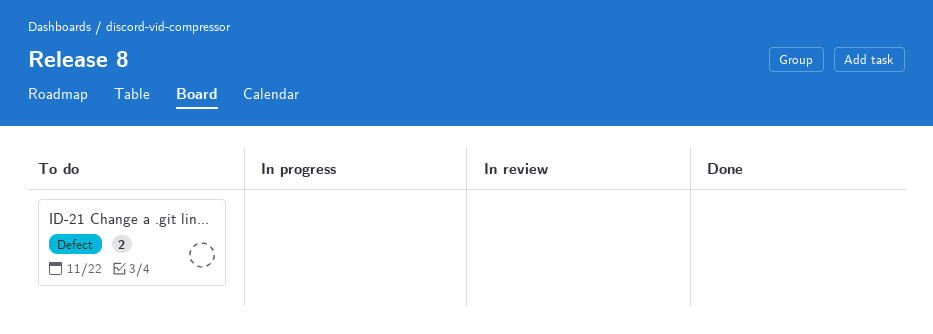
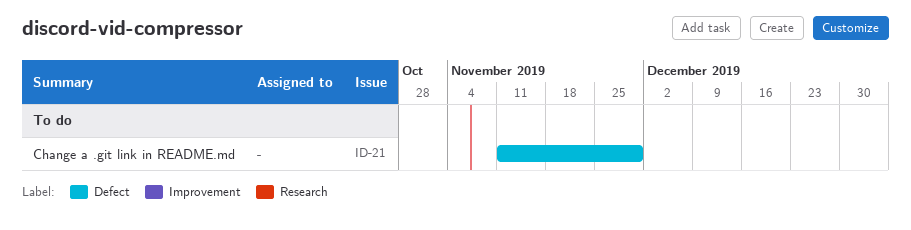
ID-21, due: Nov 22 -> Nov 29

